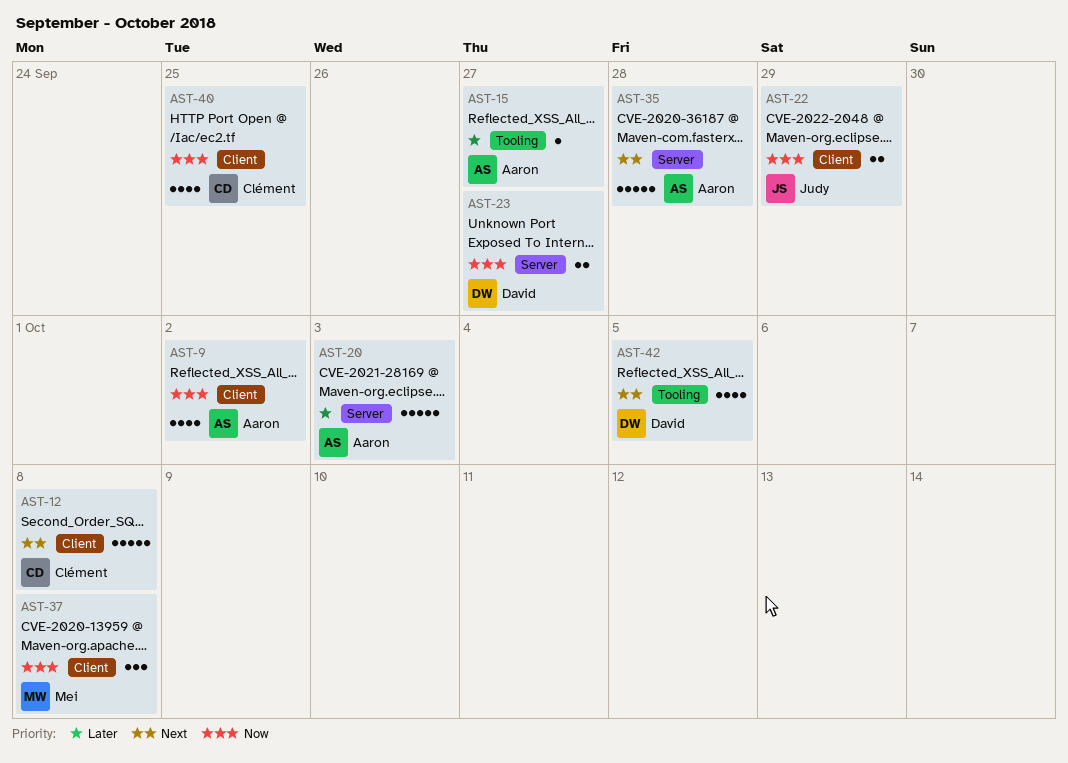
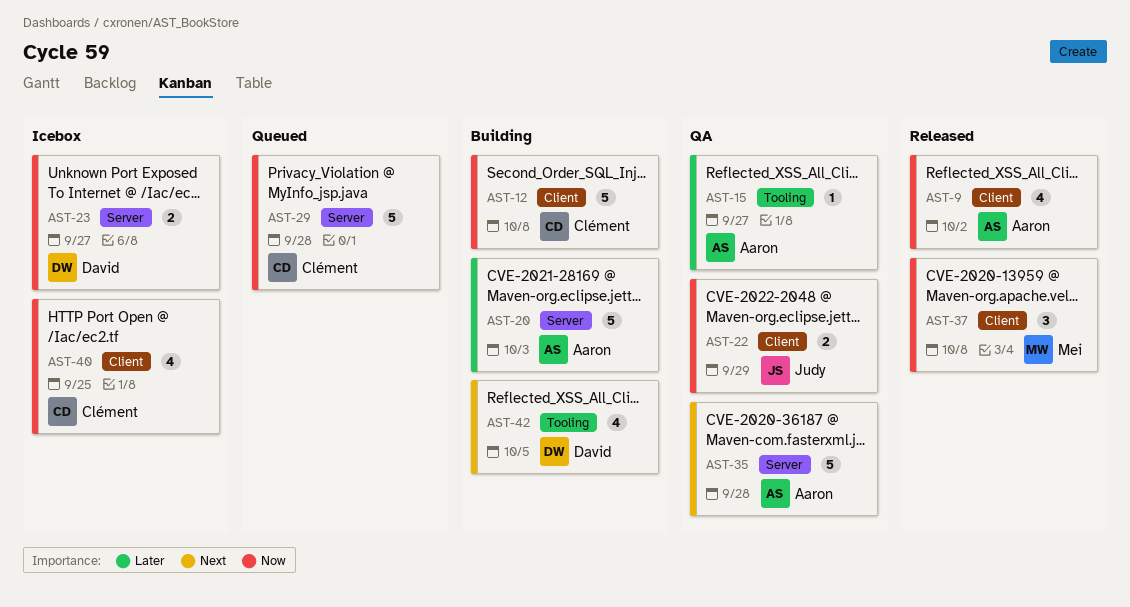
AST-12, priority: Next -> Now
AST-29: none -> present

